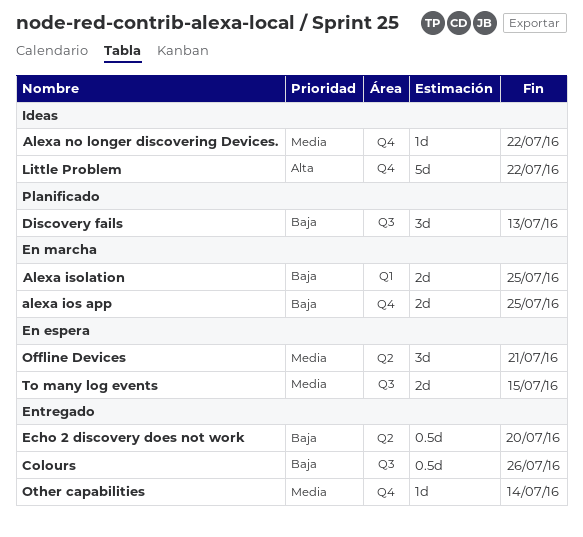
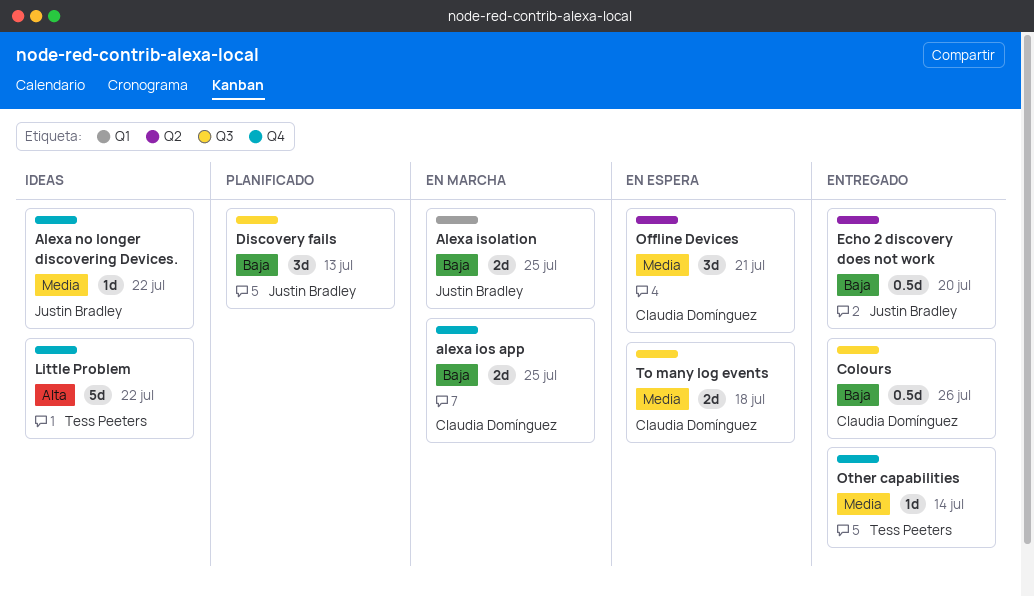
To many log events, due: Jul 15 -> Jul 18

